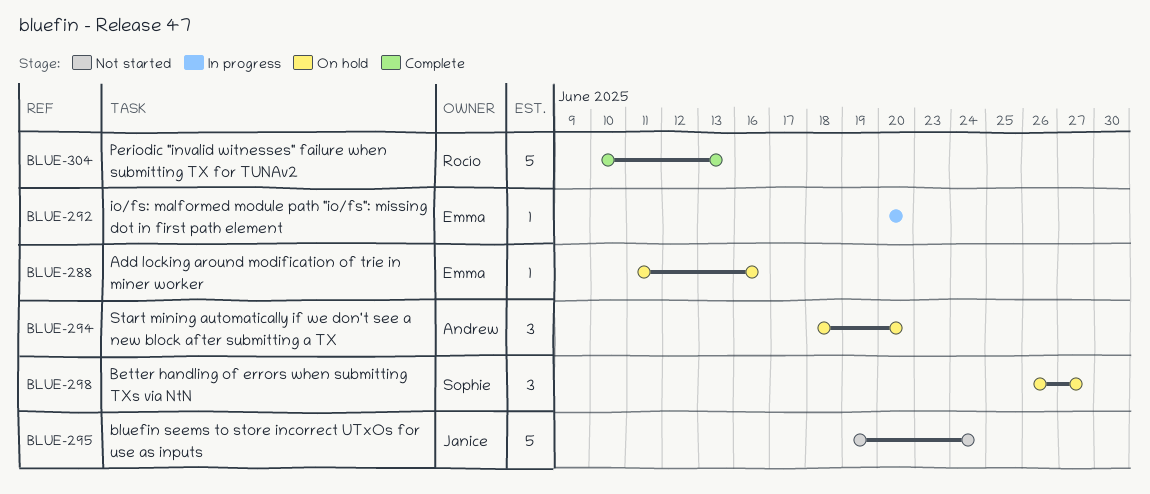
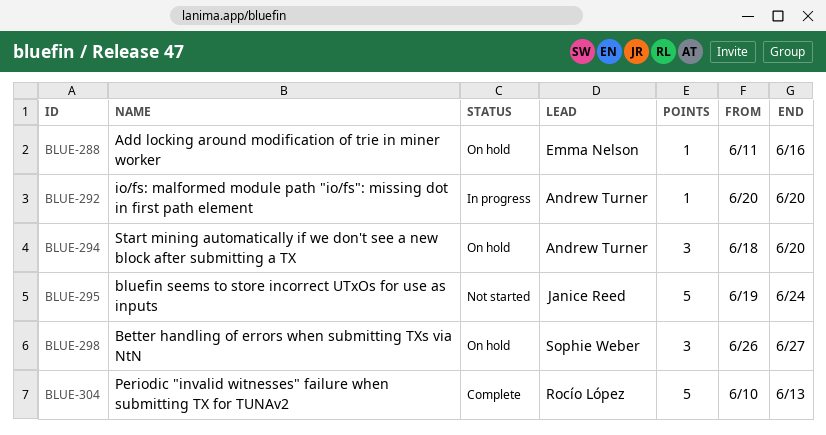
BLUE-292, owner: Emma Nelson -> Andrew Turner

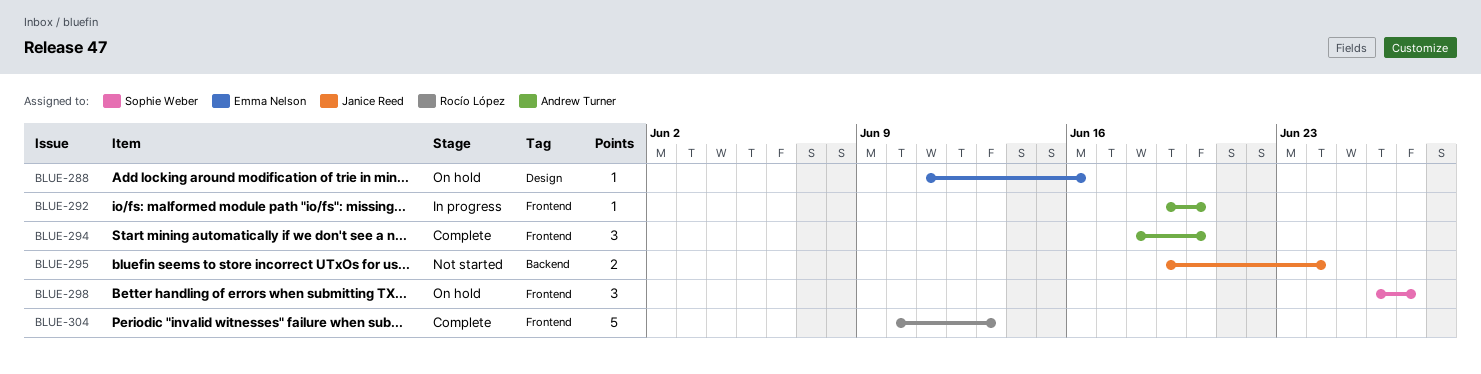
BLUE-292, start: Jun 20 -> Jun 19
BLUE-294, status: On hold -> Complete
BLUE-295, estimate: 5 -> 2

